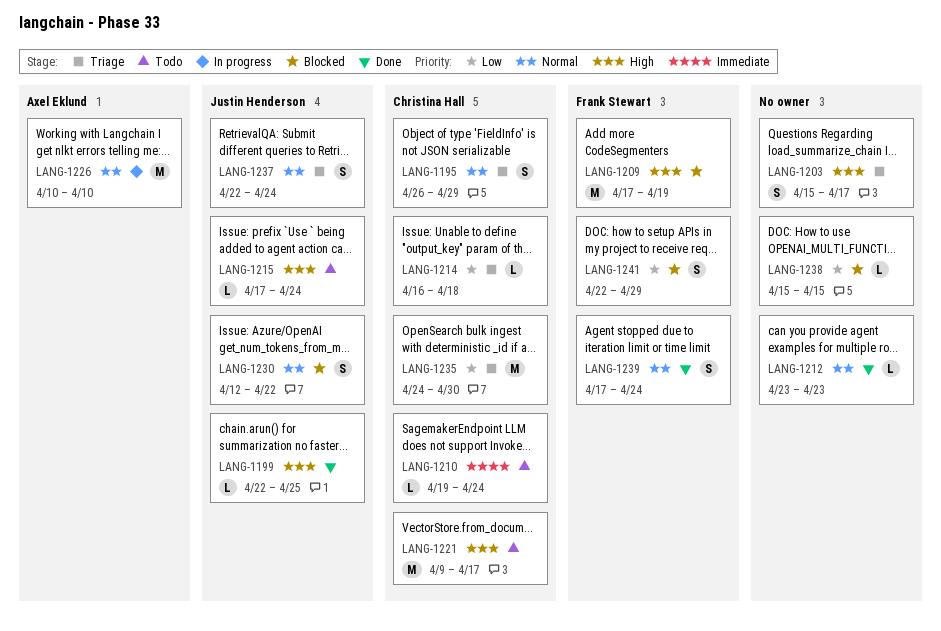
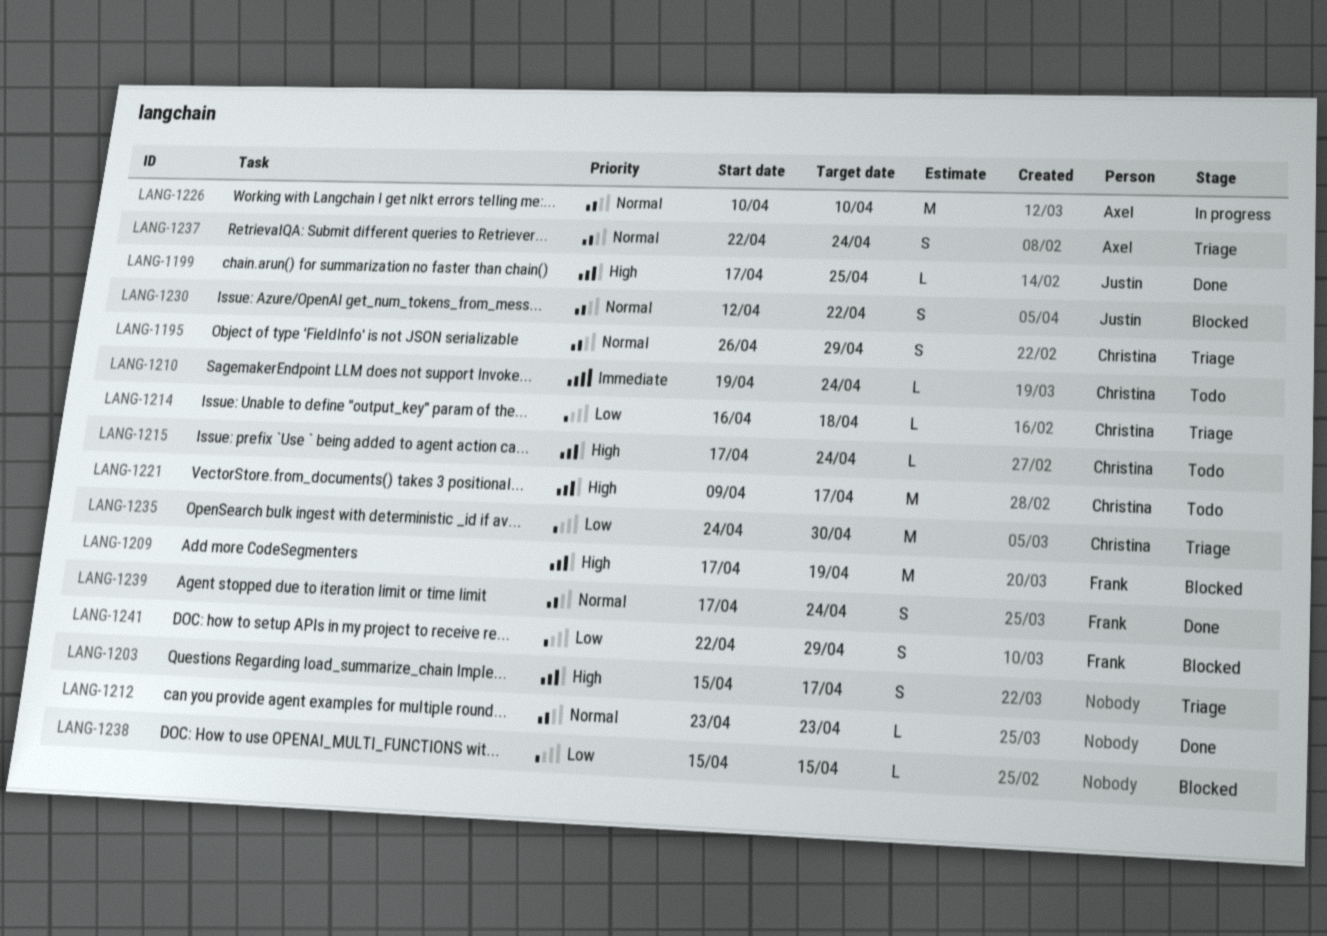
LANG-1199, start: Apr 22 -> Apr 17
LANG-1215, owner: Justin Henderson -> Christina Hall
LANG-1237, owner: Justin Henderson -> Axel Eklund

